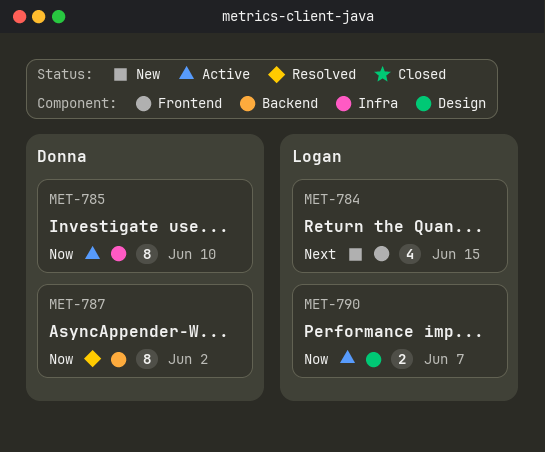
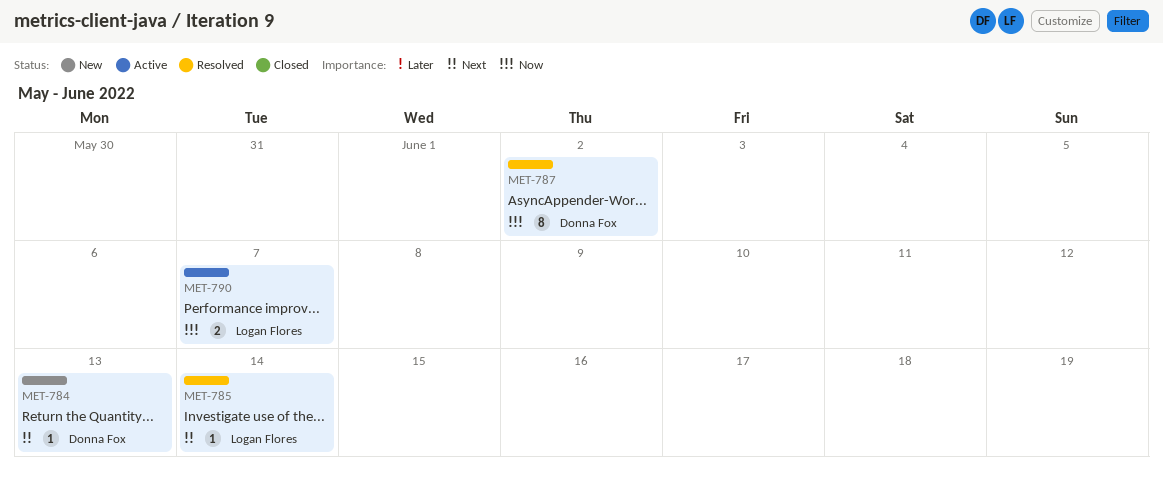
MET-784, owner: Logan Flores -> Donna Fox
MET-784, estimate: 4 -> 1
MET-784, due: Jun 15 -> Jun 13
MET-785, status: Active -> Resolved
MET-785, owner: Donna Fox -> Logan Flores
MET-785, priority: Now -> Next
MET-785, estimate: 8 -> 1
MET-785, due: Jun 10 -> Jun 14

